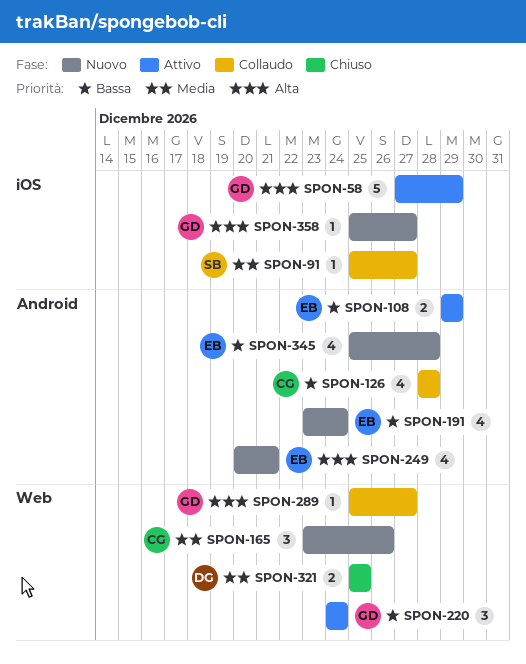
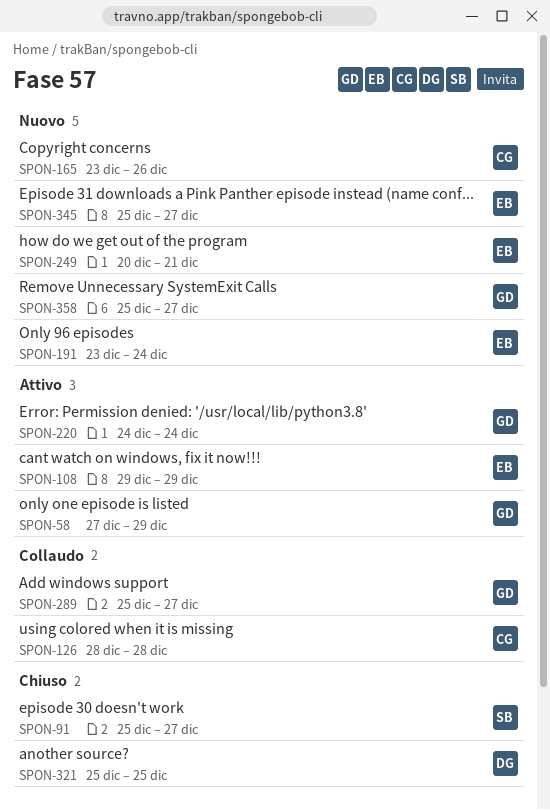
SPON-91, status: Collaudo -> Chiuso
SPON-345, due: Dec 28 -> Dec 27

